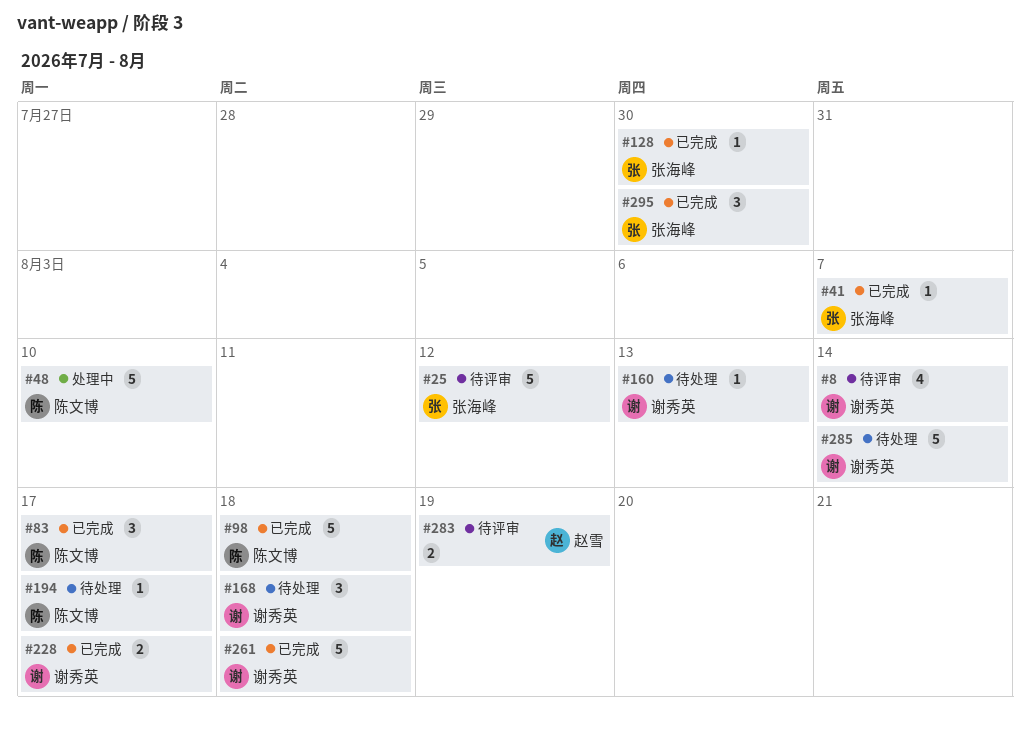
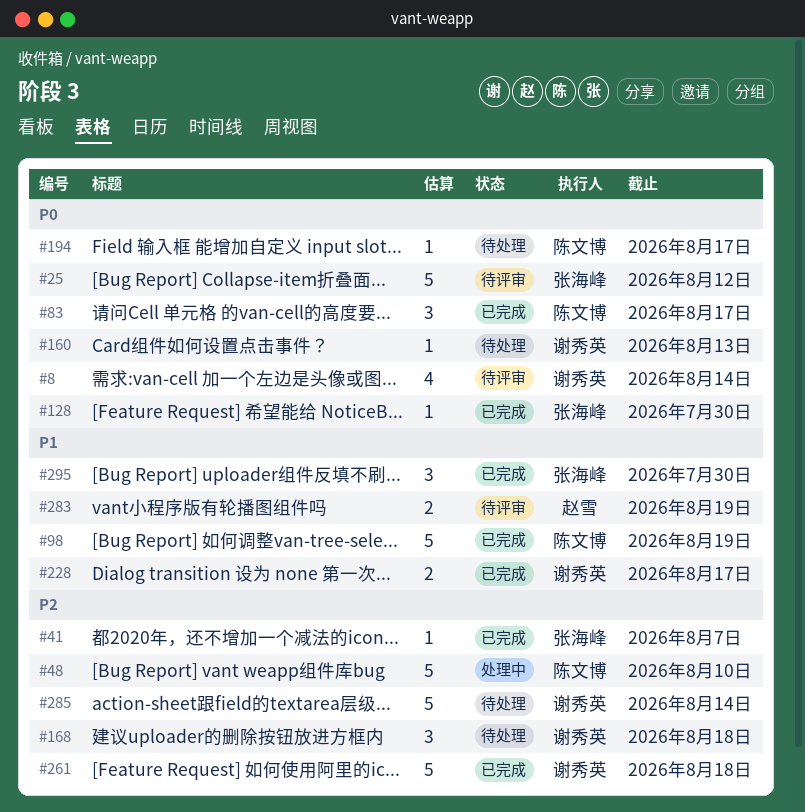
#98, due: Aug 18 -> Aug 19

